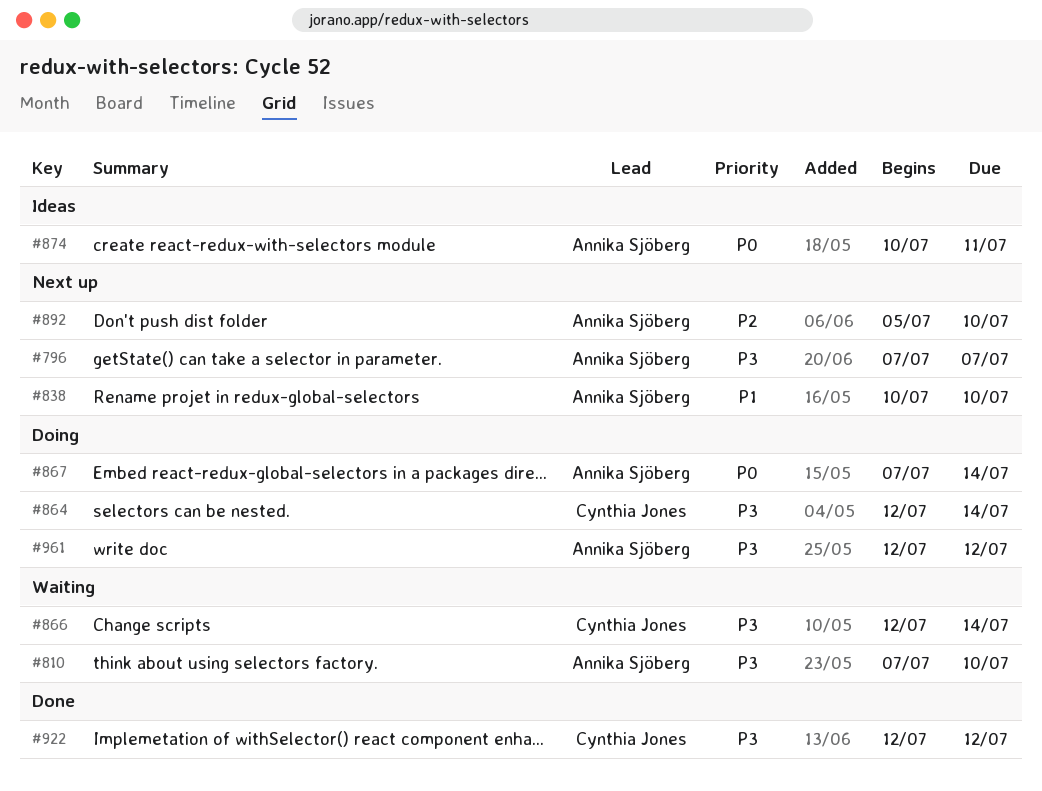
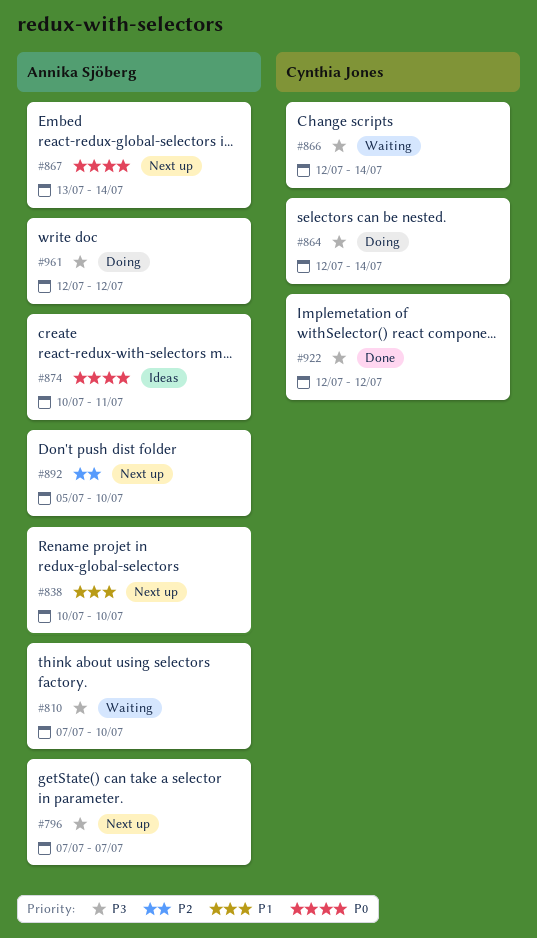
#867, status: Doing -> Next up
#867, start: Jul 7 -> Jul 13

